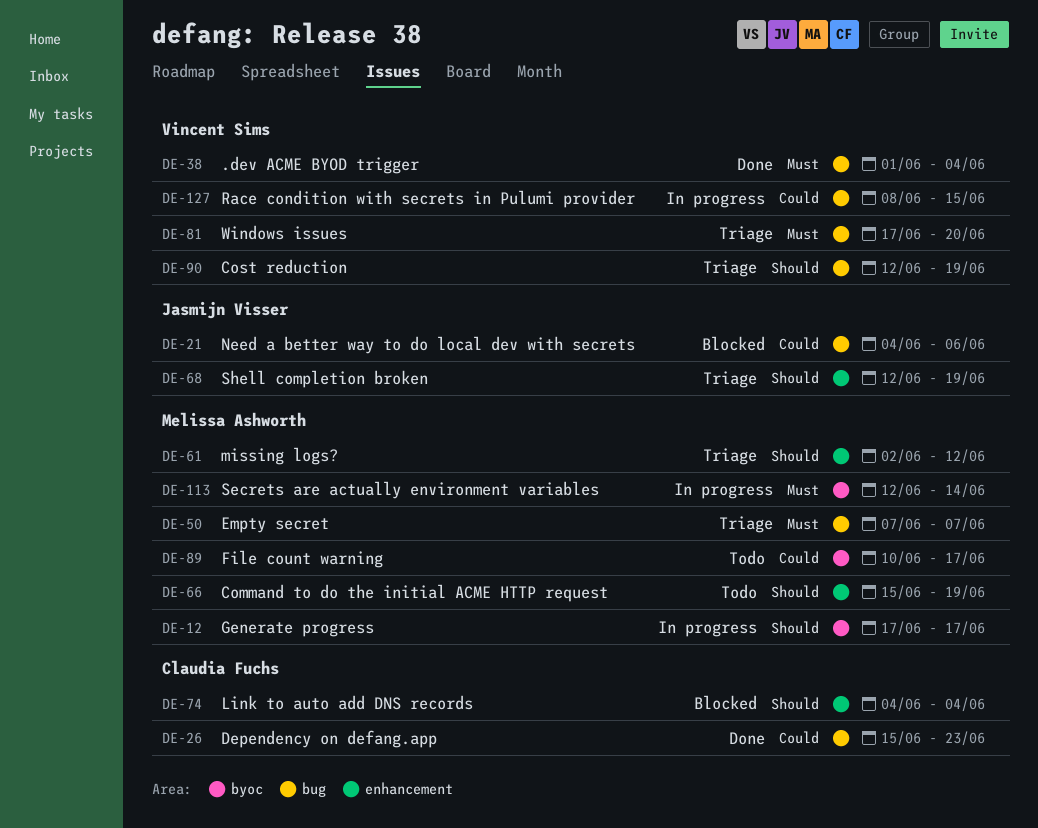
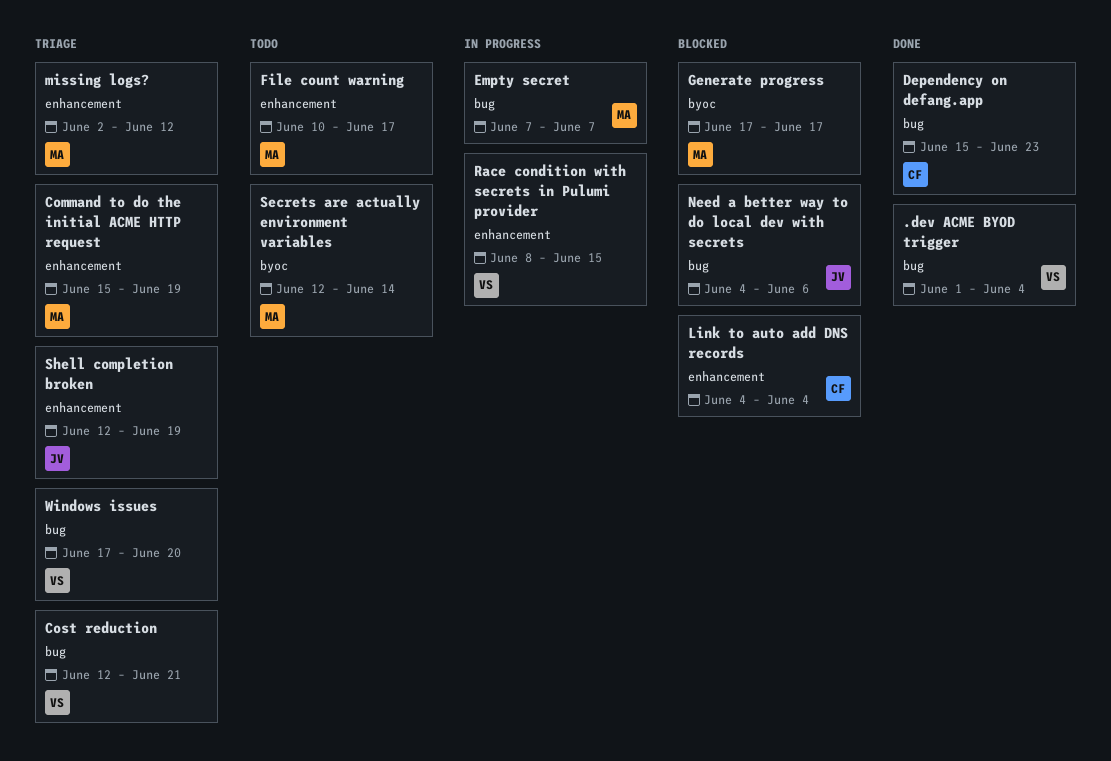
Command to do the initial ACME HTTP request, status: Todo -> Triage
Cost reduction, due: Jun 19 -> Jun 21
Empty secret, status: Triage -> In progress
File count warning, label: byoc -> enhancement
Generate progress, status: In progress -> Blocked
Race condition with secrets in Pulumi provider, label: bug -> enhancement
Secrets are actually environment variables, status: In progress -> Todo

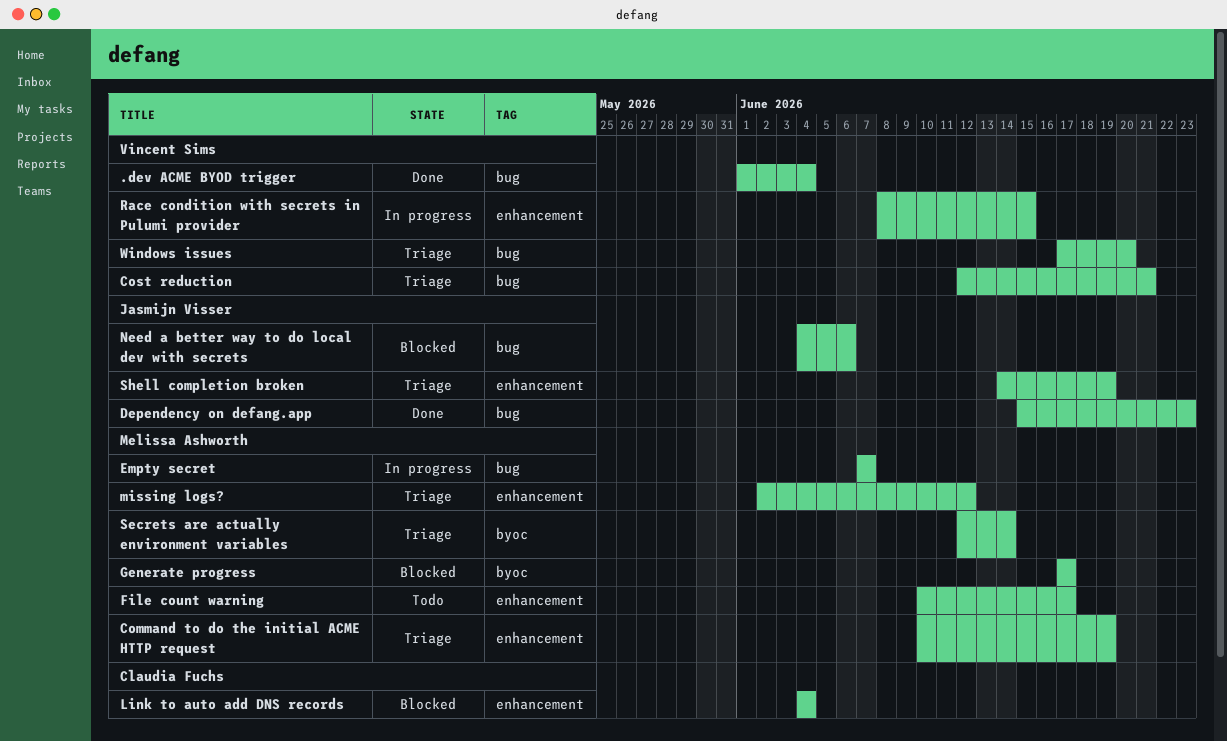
Command to do the initial ACME HTTP request, start: Jun 15 -> Jun 10
Dependency on defang.app, owner: Claudia Fuchs -> Jasmijn Visser
Secrets are actually environment variables, status: Todo -> Triage
Shell completion broken, start: Jun 12 -> Jun 14

